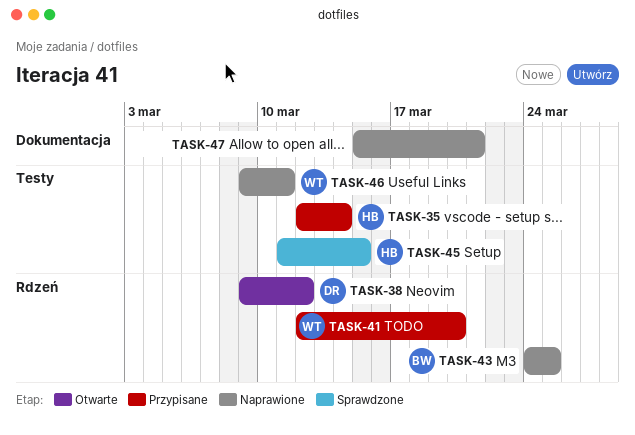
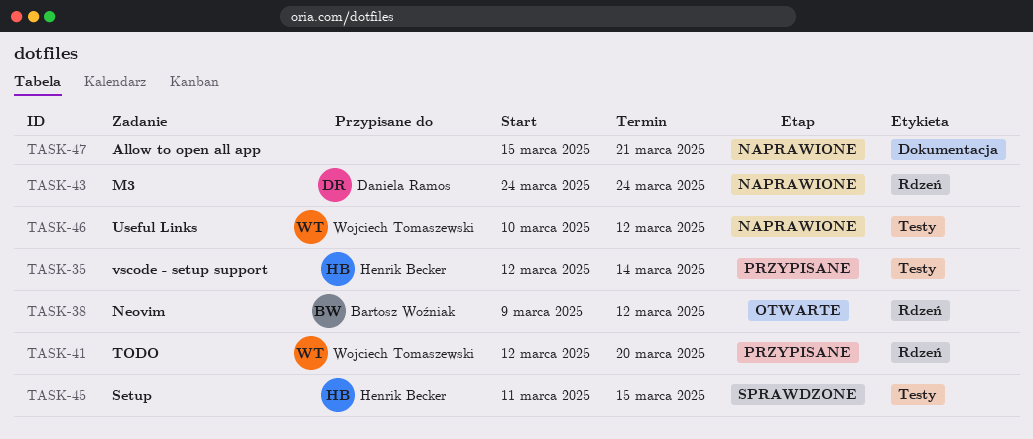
TASK-38, owner: Daniela Ramos -> Bartosz Woźniak
TASK-43, owner: Bartosz Woźniak -> Daniela Ramos
TASK-43, due: Mar 25 -> Mar 24
TASK-46, start: Mar 9 -> Mar 10
TASK-46, due: Mar 11 -> Mar 12

